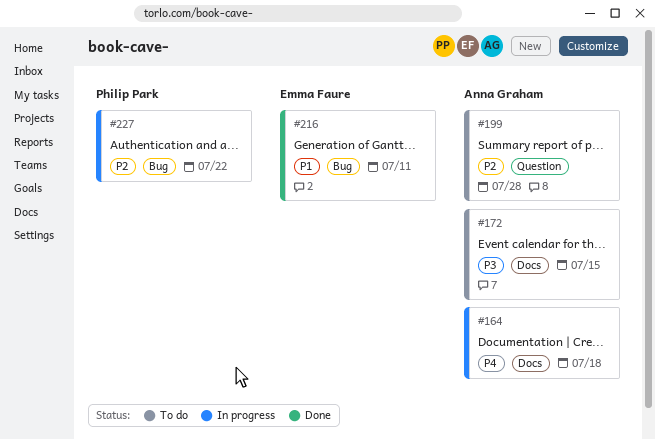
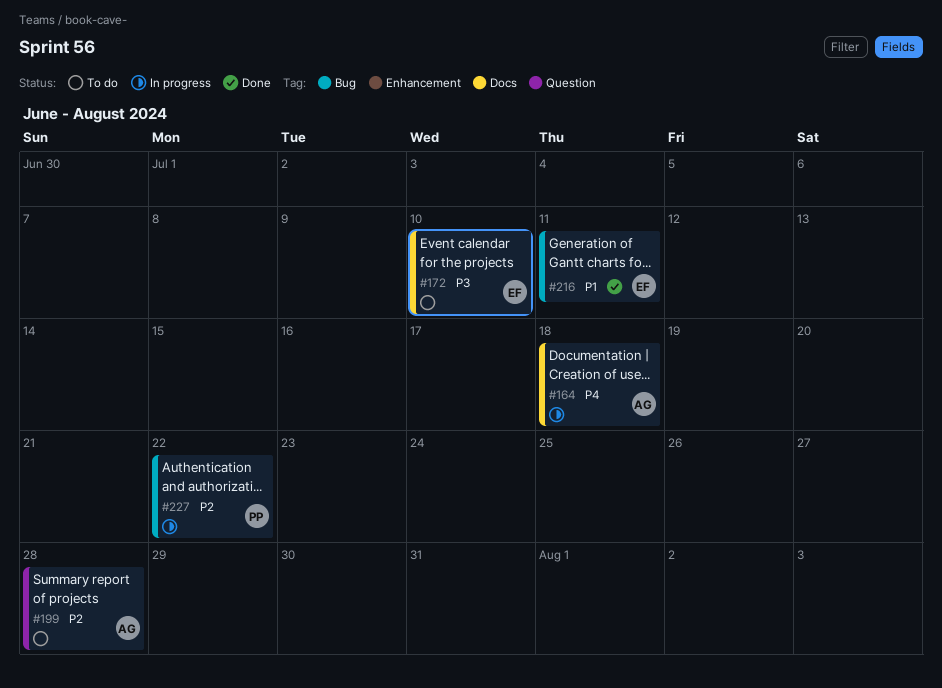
#172, owner: Anna Graham -> Emma Faure
#172, due: Jul 15 -> Jul 10

